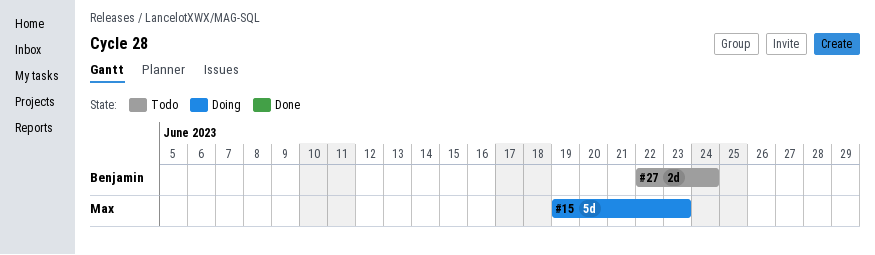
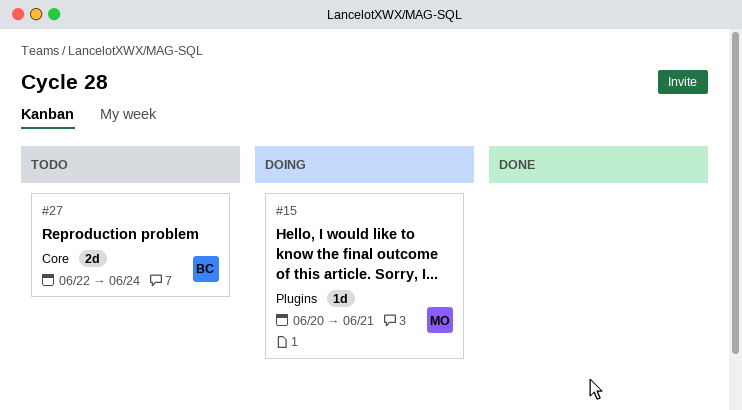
#15, estimate: 5d -> 1d
#15, start: Jun 19 -> Jun 20
#15, due: Jun 23 -> Jun 21

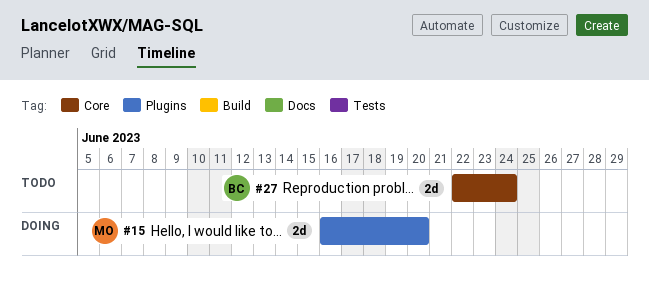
#15, estimate: 1d -> 2d
#15, start: Jun 20 -> Jun 16
#15, due: Jun 21 -> Jun 20

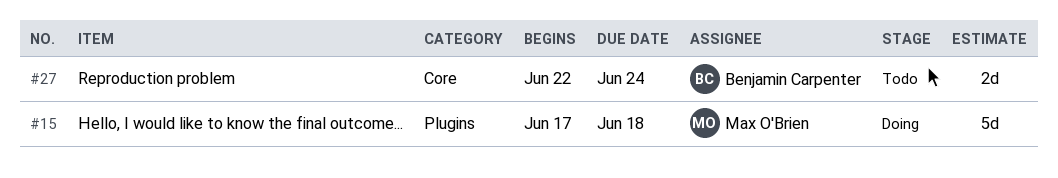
#15, estimate: 2d -> 5d
#15, start: Jun 16 -> Jun 17
#15, due: Jun 20 -> Jun 18

